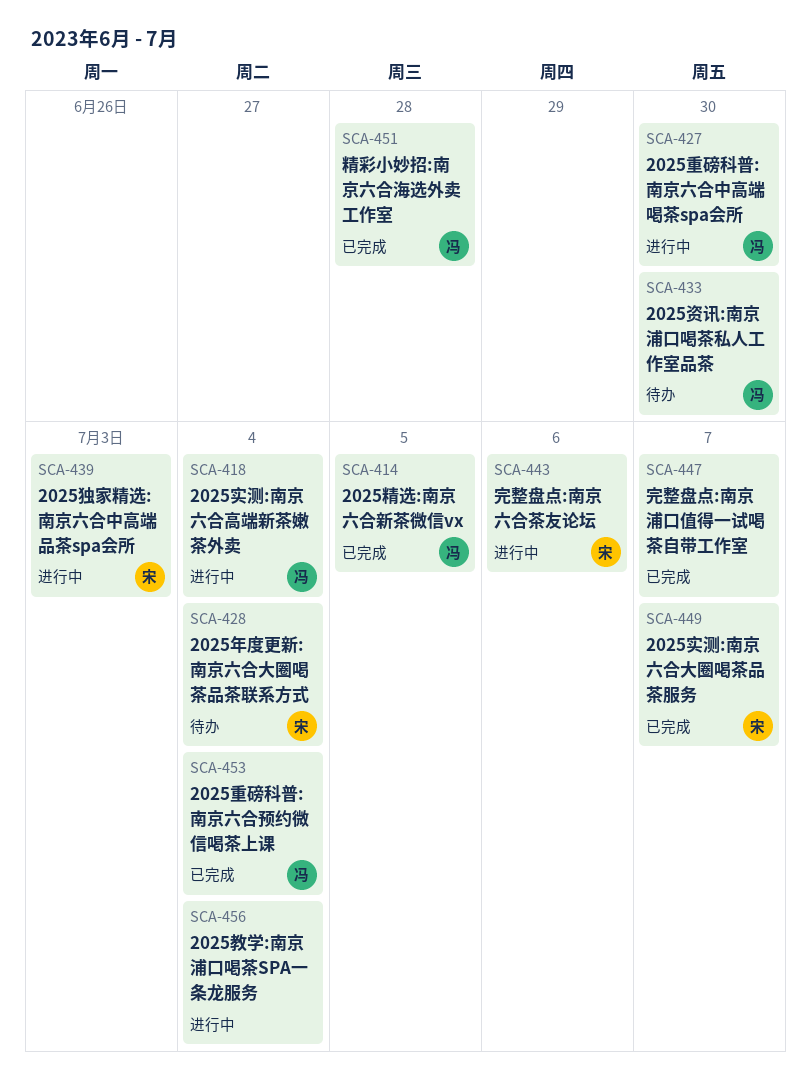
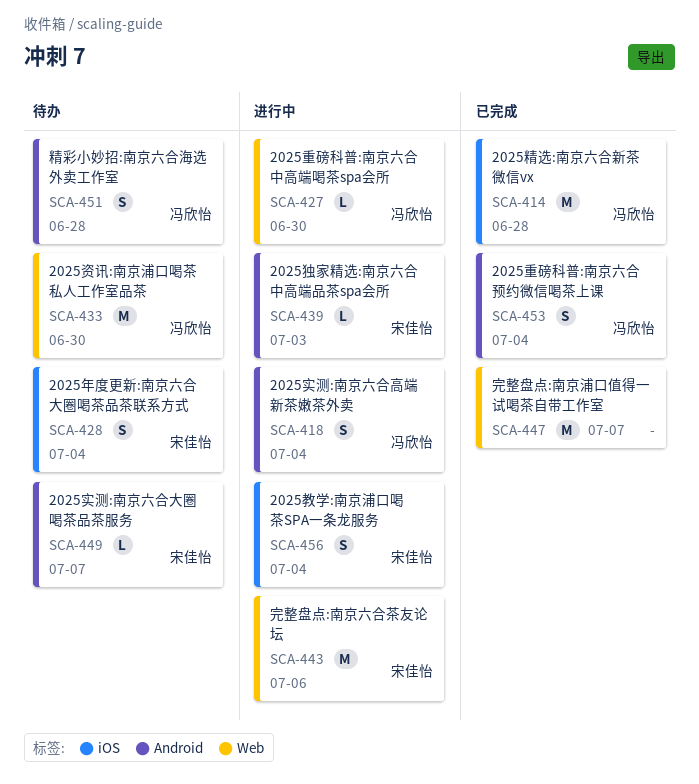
SCA-414, due: Jul 5 -> Jun 28
SCA-449, status: 已完成 -> 待办
SCA-451, status: 已完成 -> 待办
SCA-456, owner: none -> 宋佳怡

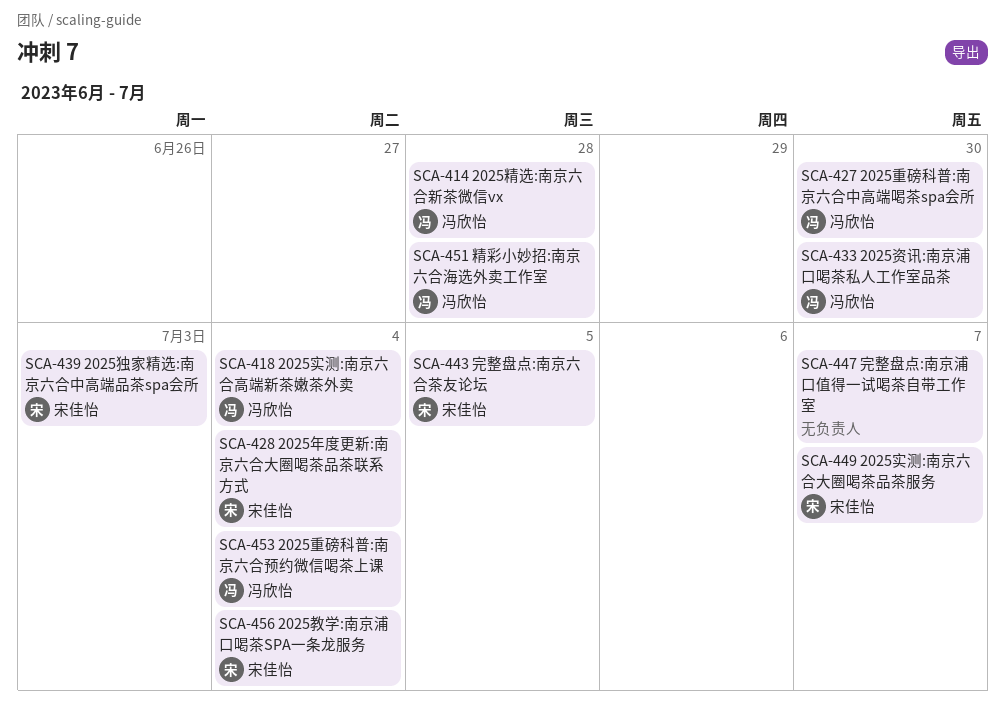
SCA-443, due: Jul 6 -> Jul 5

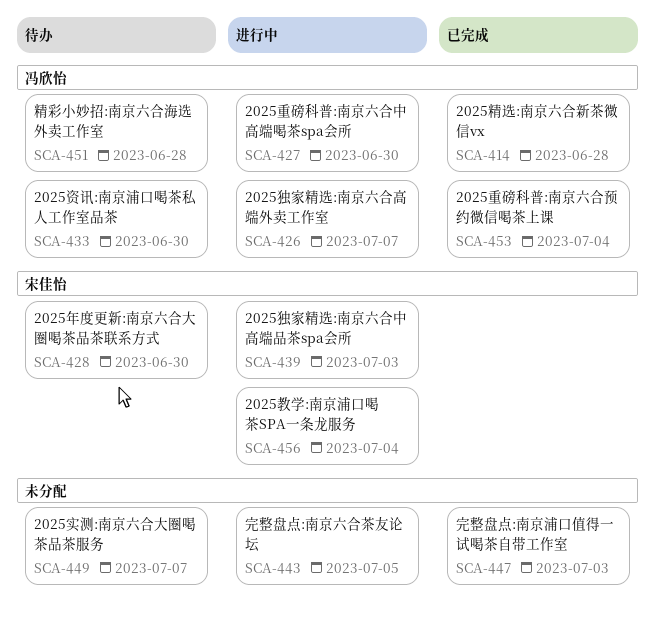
SCA-418: present -> none
SCA-426: none -> present
SCA-428, due: Jul 4 -> Jun 30
SCA-443, owner: 宋佳怡 -> none
SCA-447, due: Jul 7 -> Jul 3
SCA-449, owner: 宋佳怡 -> none

